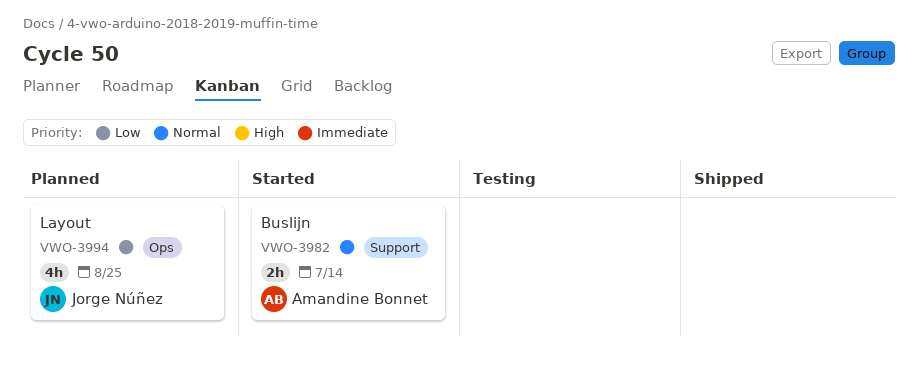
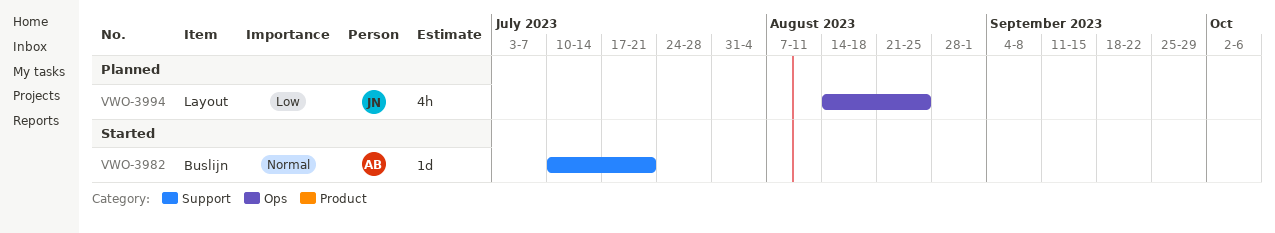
VWO-3982, estimate: 2h -> 1d
VWO-3982, due: Jul 14 -> Jul 21

